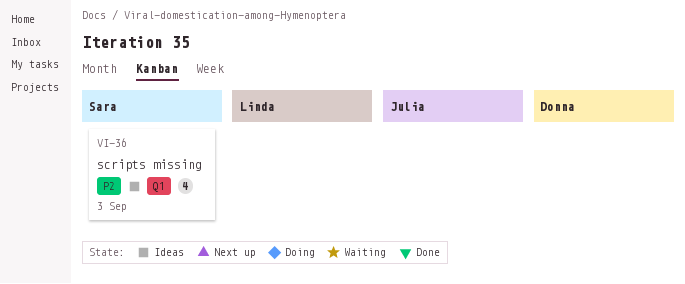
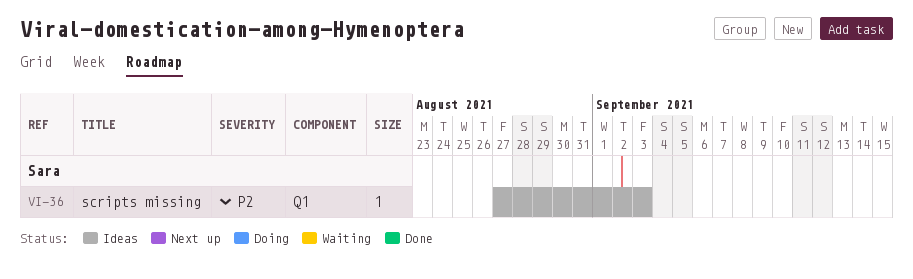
VI-36, estimate: 4 -> 1

